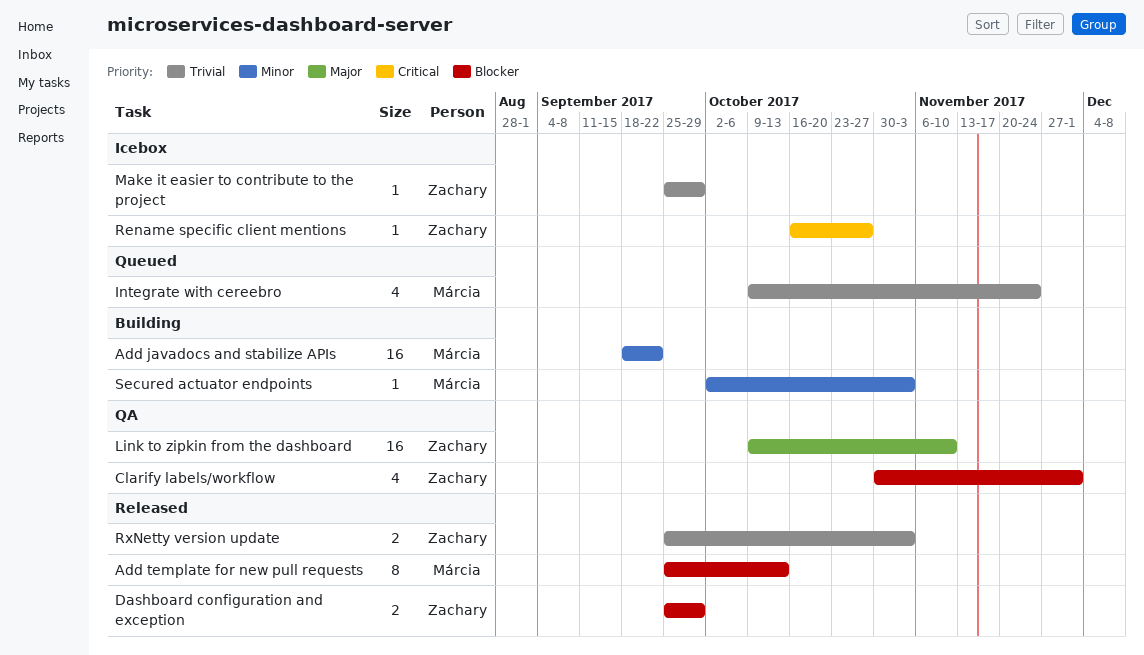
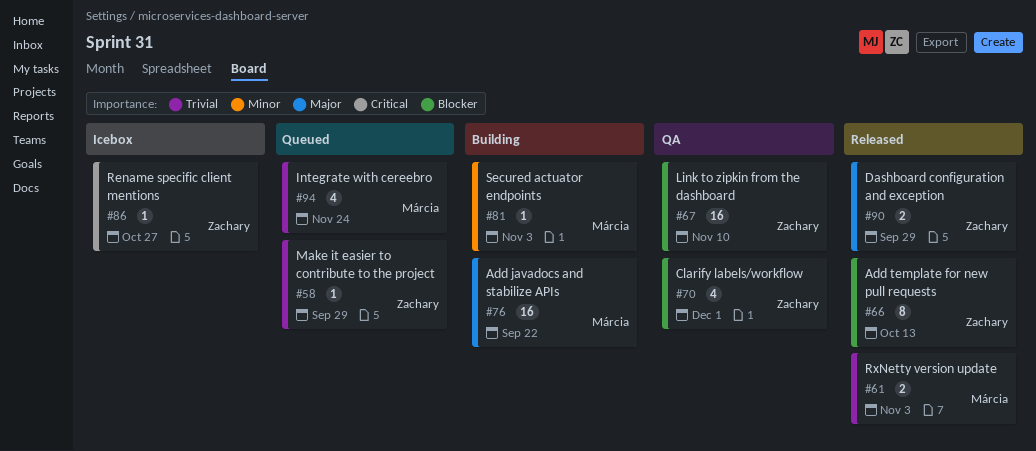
Add javadocs and stabilize APIs, priority: Minor -> Major
Add template for new pull requests, owner: Márcia -> Zachary
Dashboard configuration and exception, priority: Blocker -> Major
Link to zipkin from the dashboard, priority: Major -> Blocker
Make it easier to contribute to the project, status: Icebox -> Queued
RxNetty version update, owner: Zachary -> Márcia

